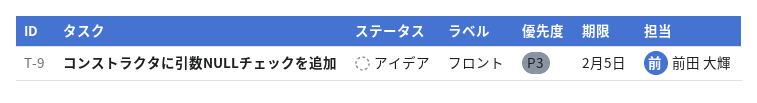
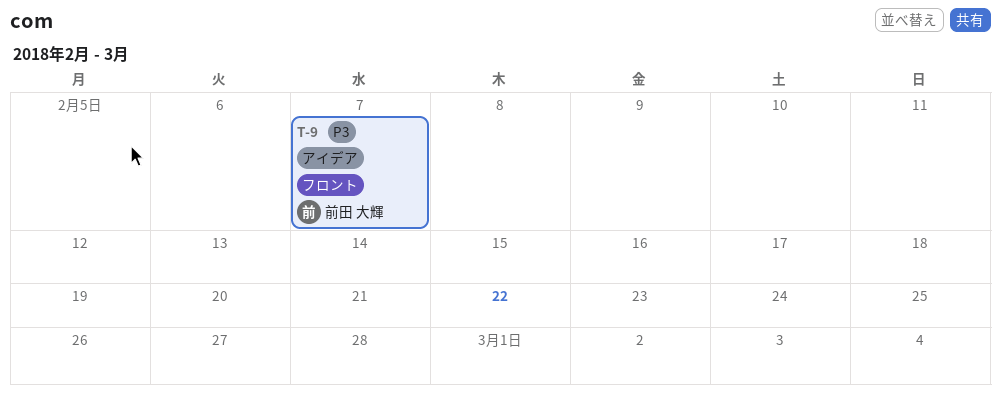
T-9, due: Feb 5 -> Feb 7

